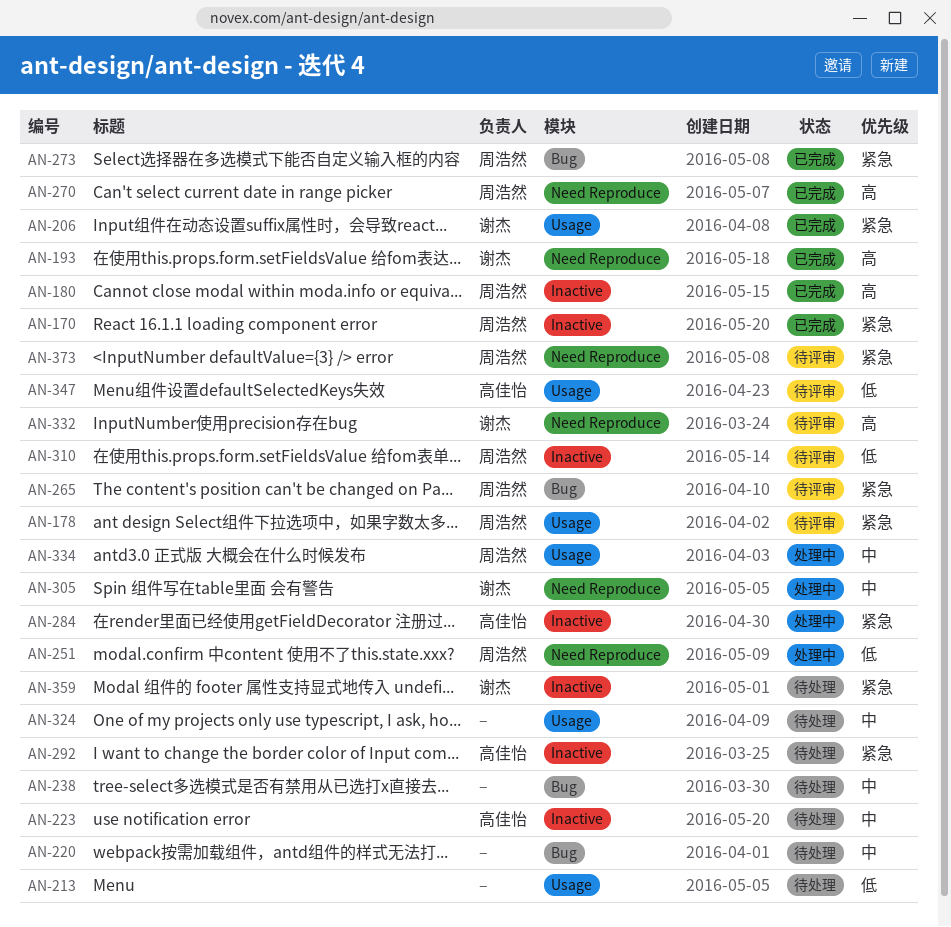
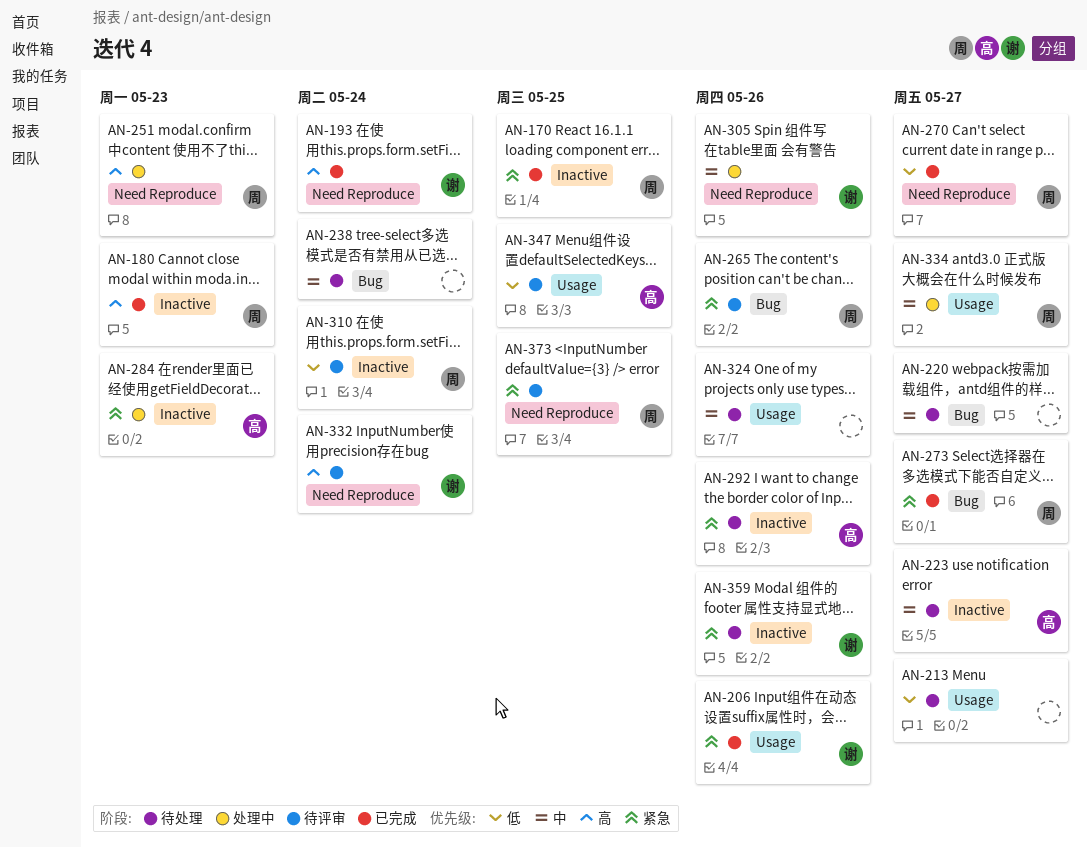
AN-178: present -> none
AN-251, priority: 低 -> 高
AN-270, priority: 高 -> 低

